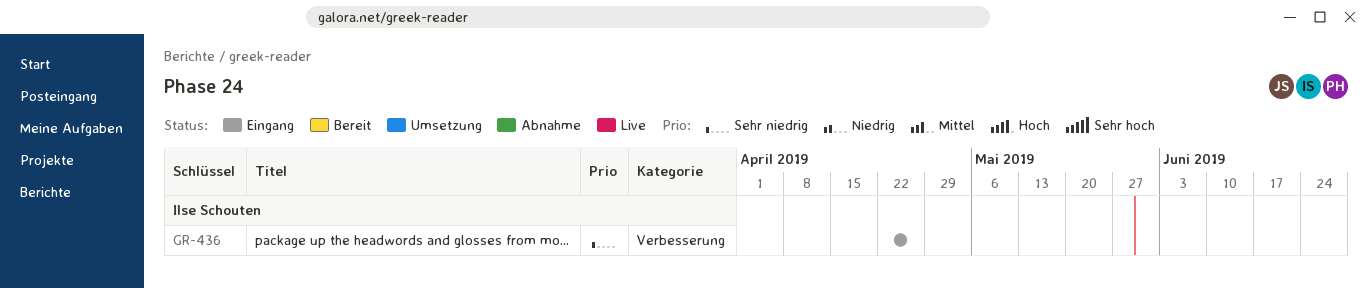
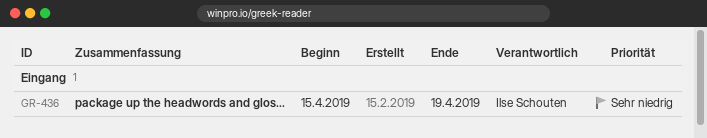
GR-436, start: Apr 22 -> Apr 15
GR-436, due: Apr 26 -> Apr 19

